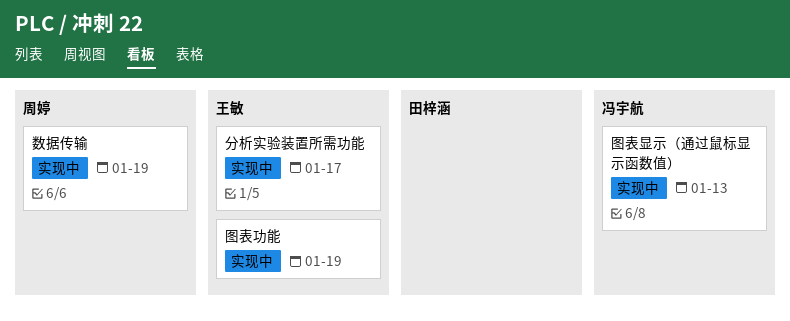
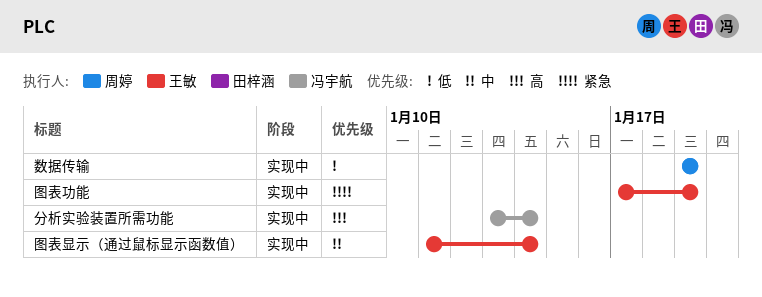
分析实验装置所需功能, owner: 王敏 -> 冯宇航
分析实验装置所需功能, due: Jan 17 -> Jan 14
图表显示（通过鼠标显示函数值）, owner: 冯宇航 -> 王敏
图表显示（通过鼠标显示函数值）, due: Jan 13 -> Jan 14

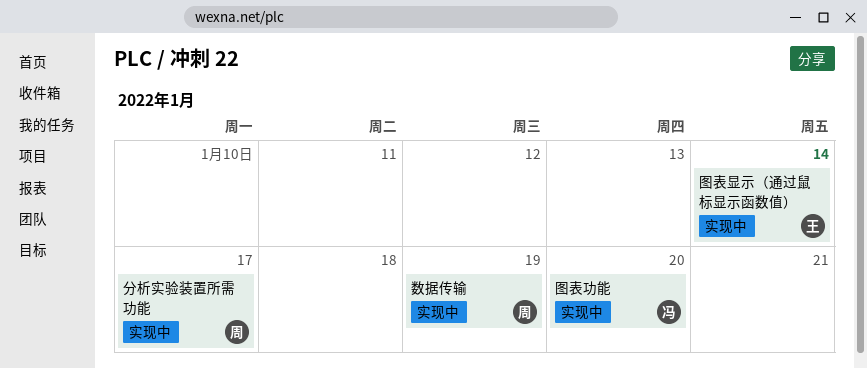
分析实验装置所需功能, owner: 冯宇航 -> 周婷
分析实验装置所需功能, due: Jan 14 -> Jan 17
图表功能, owner: 王敏 -> 冯宇航
图表功能, due: Jan 19 -> Jan 20

